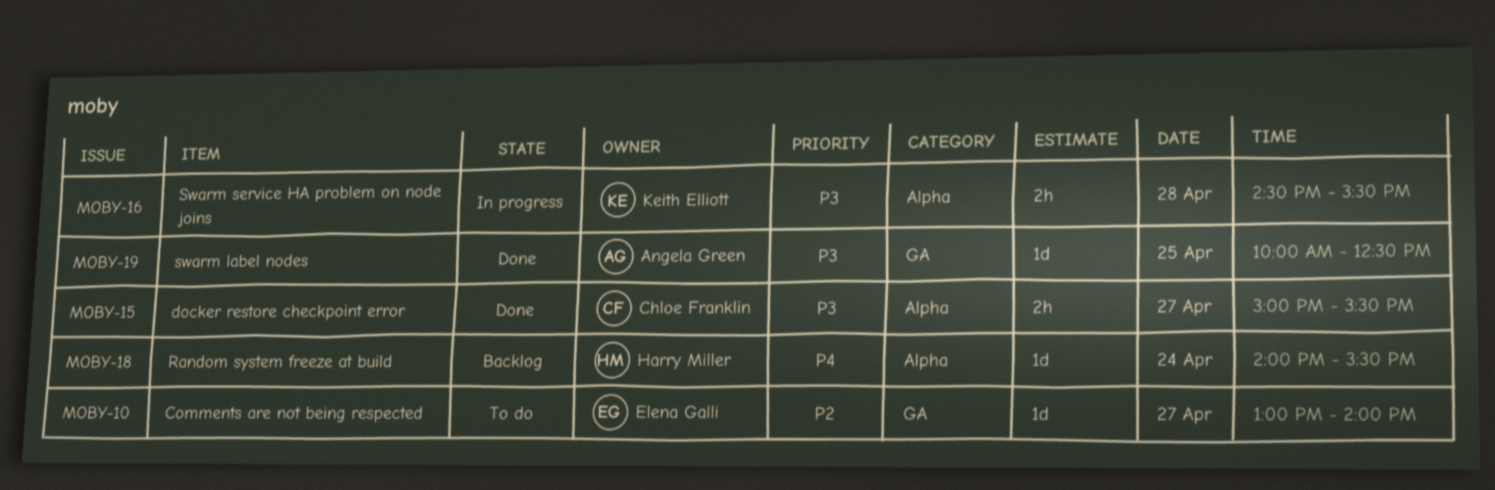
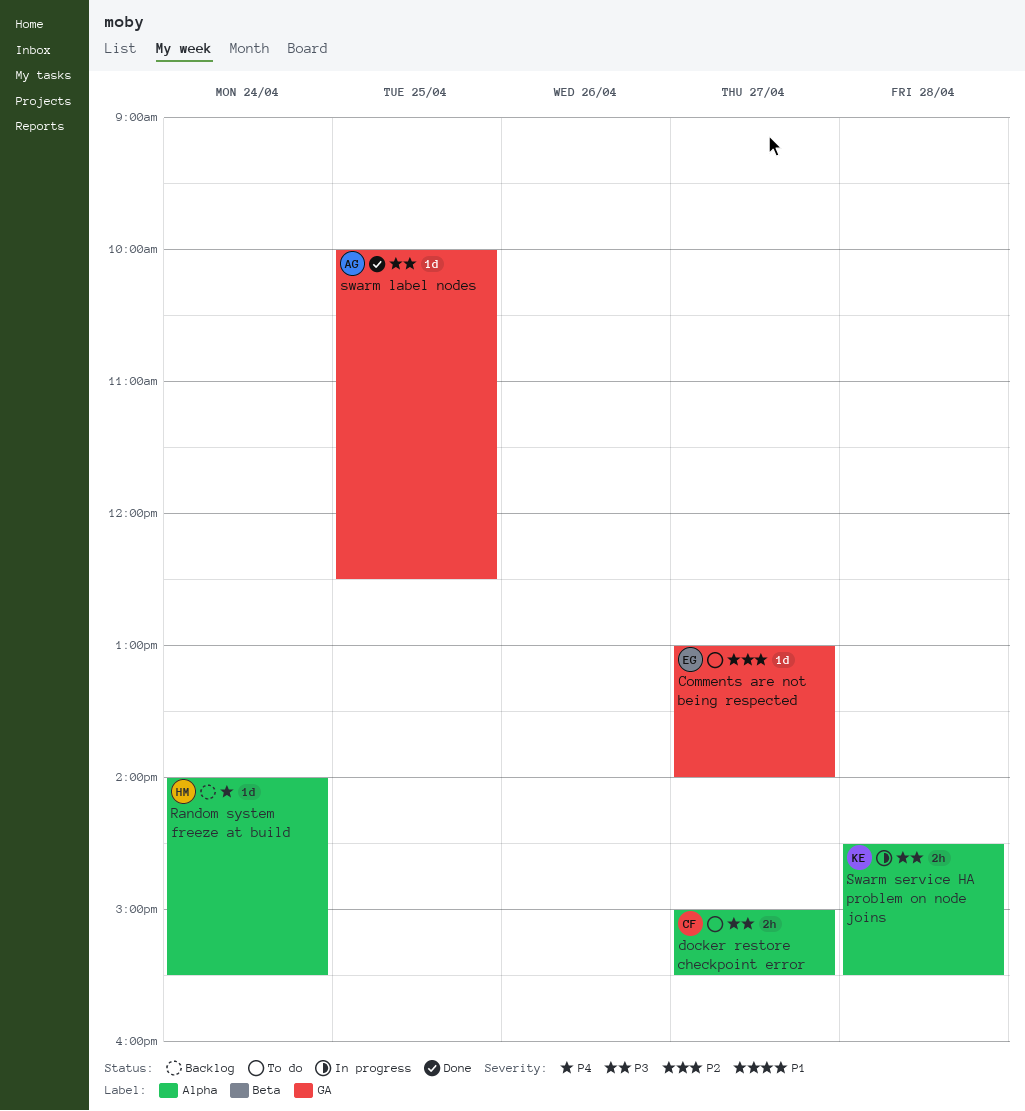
docker restore checkpoint error, status: Done -> To do

